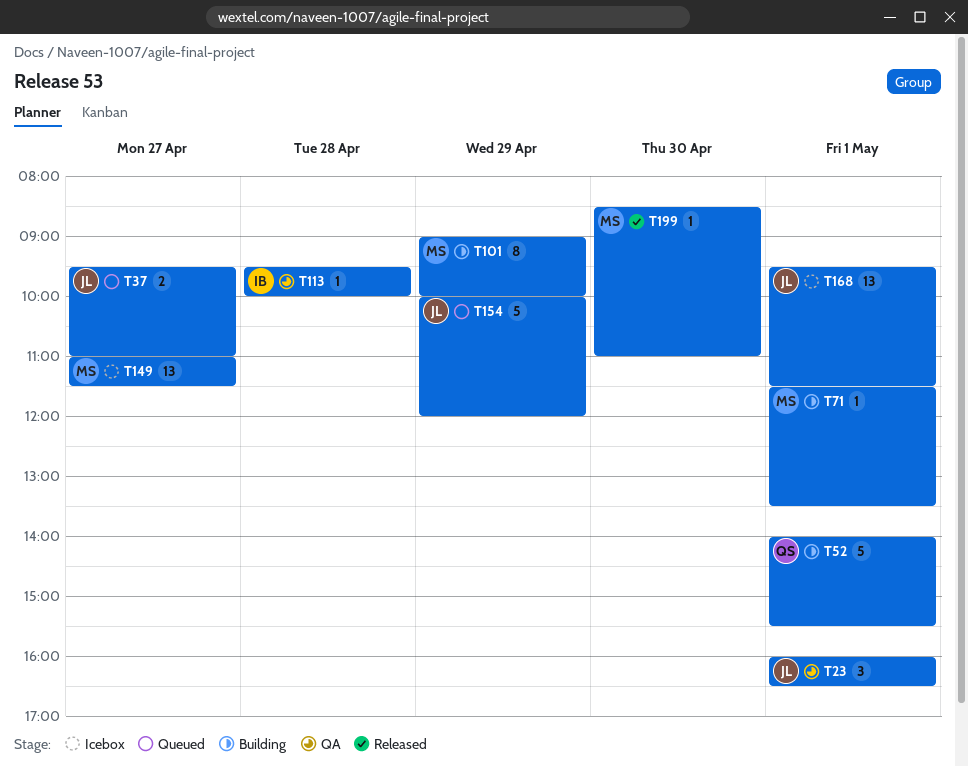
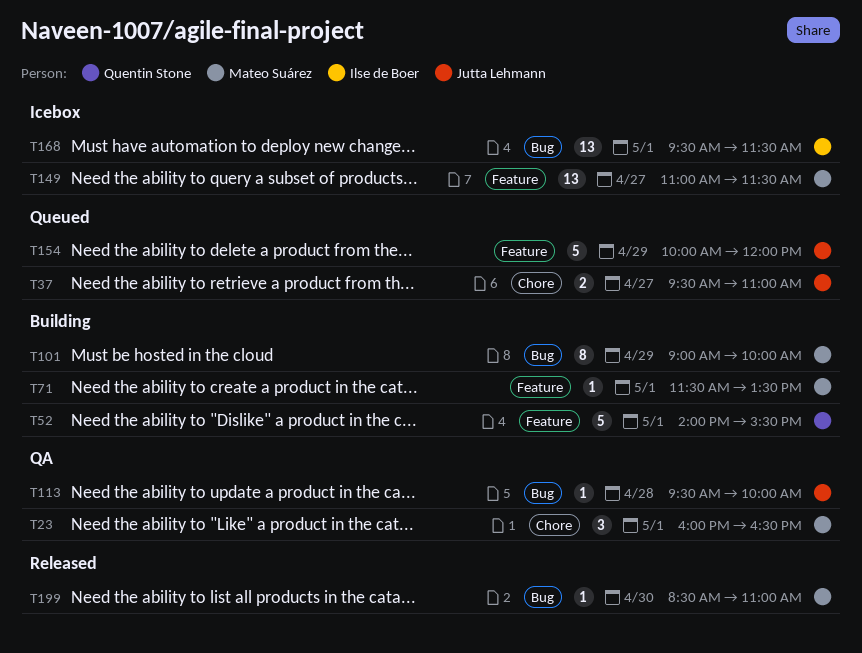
T23, owner: Jutta Lehmann -> Mateo Suárez
T113, owner: Ilse de Boer -> Jutta Lehmann
T168, owner: Jutta Lehmann -> Ilse de Boer

